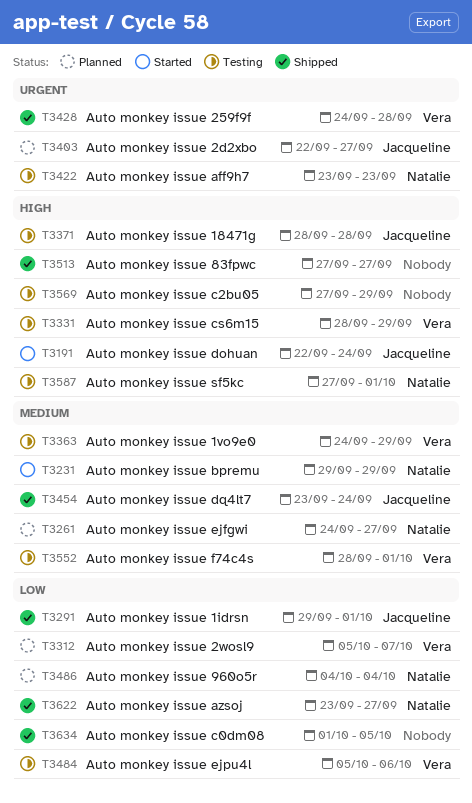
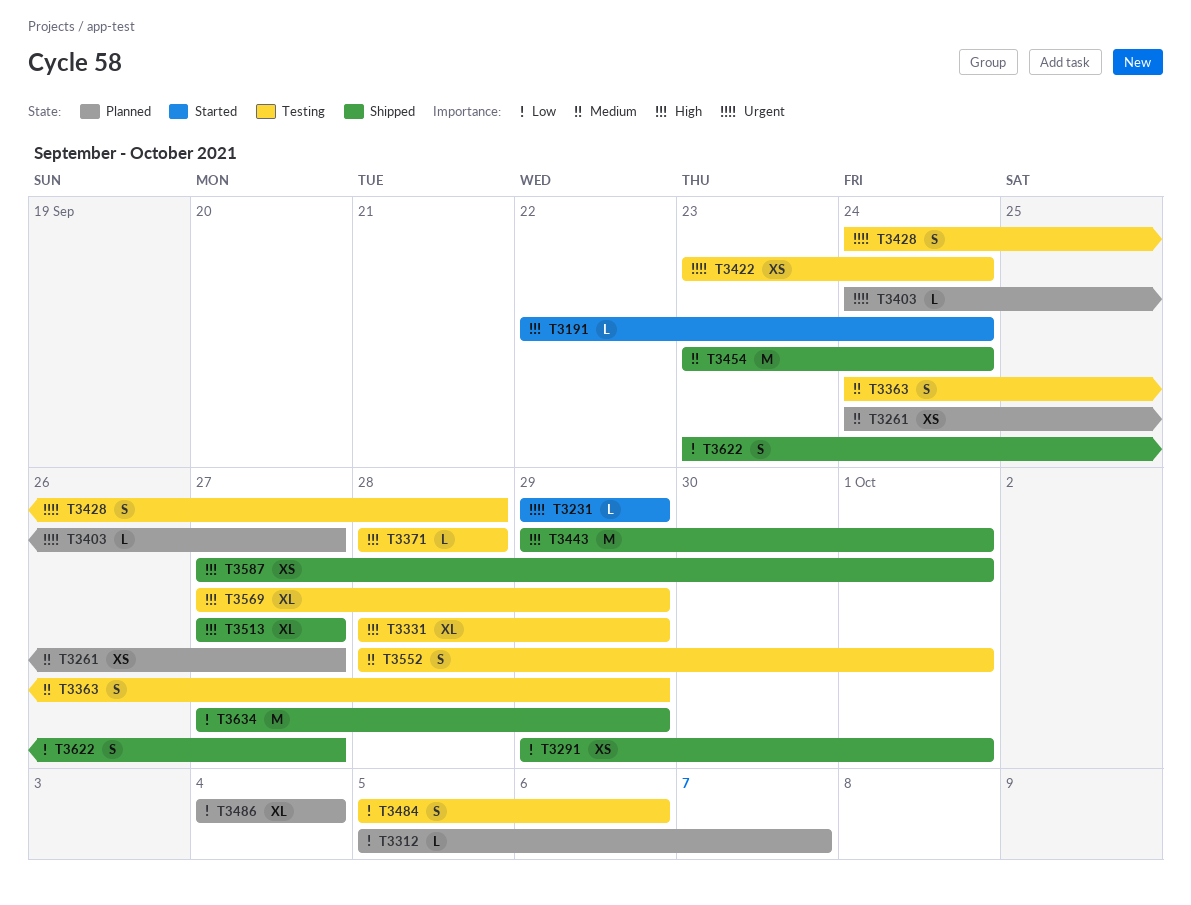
T3231, priority: Medium -> Urgent
T3403, start: Sep 22 -> Sep 24
T3422, due: Sep 23 -> Sep 24
T3428, status: Shipped -> Testing
T3443: none -> present
T3587, status: Testing -> Shipped
T3634, start: Oct 1 -> Sep 27
T3634, due: Oct 5 -> Sep 29

